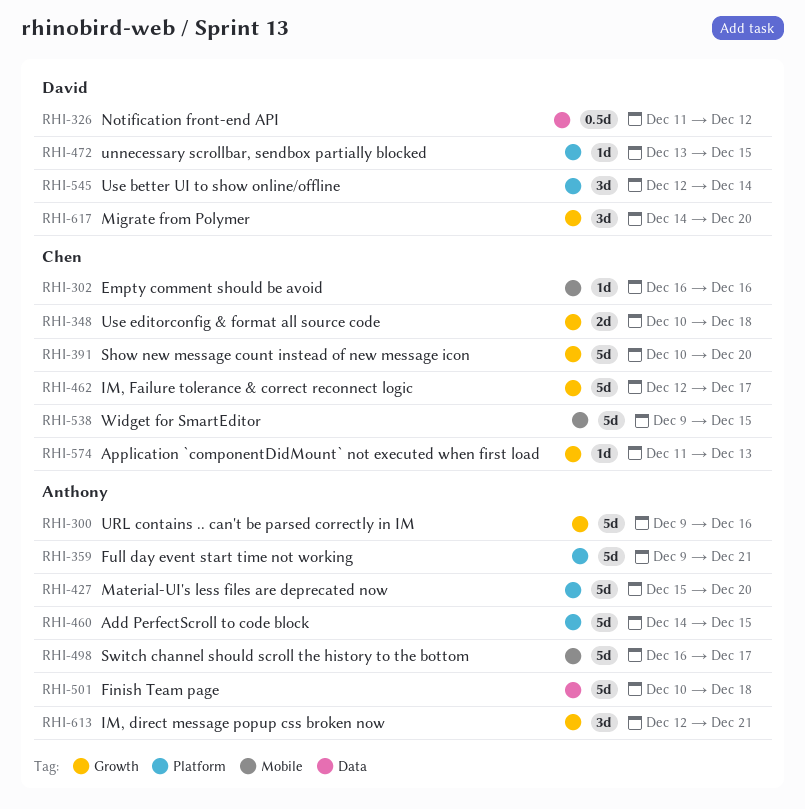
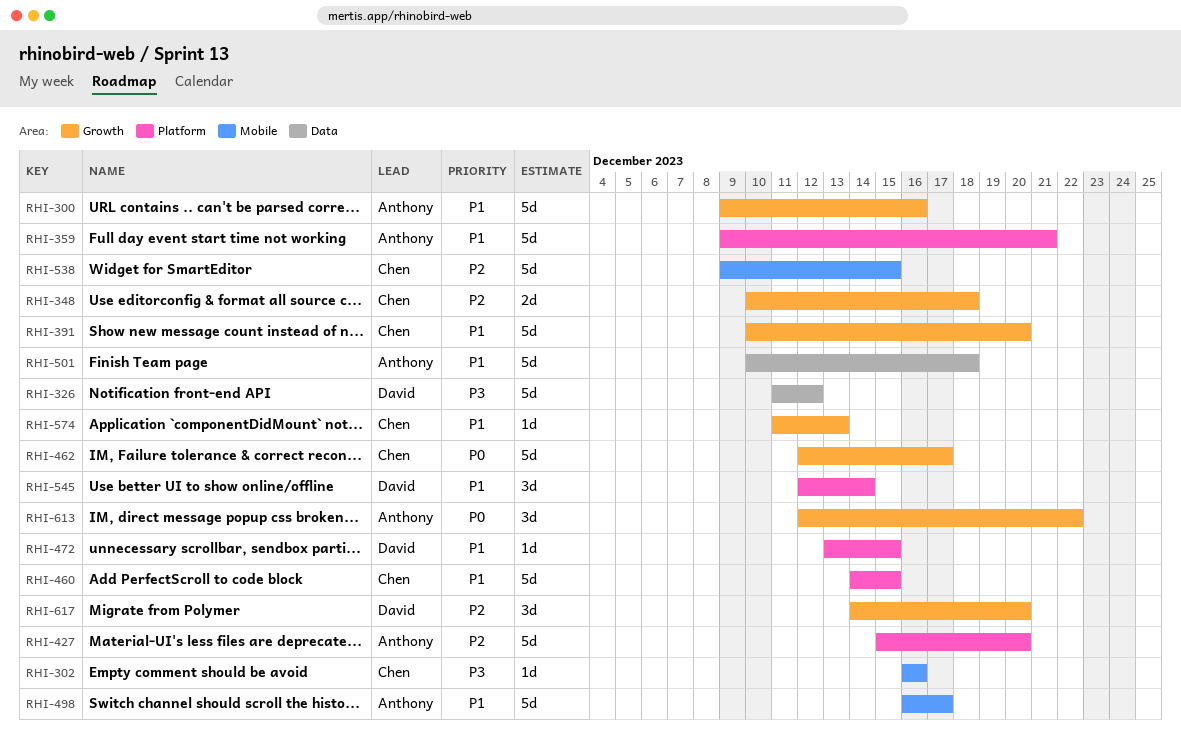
RHI-326, estimate: 0.5d -> 5d
RHI-460, owner: Anthony -> Chen
RHI-613, due: Dec 21 -> Dec 22

